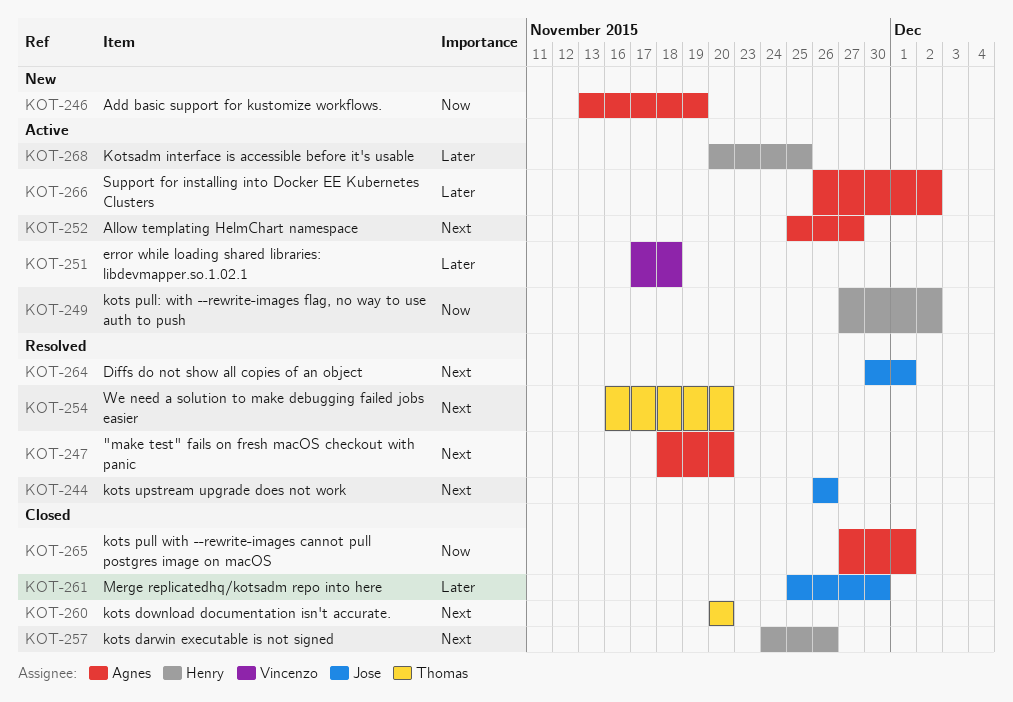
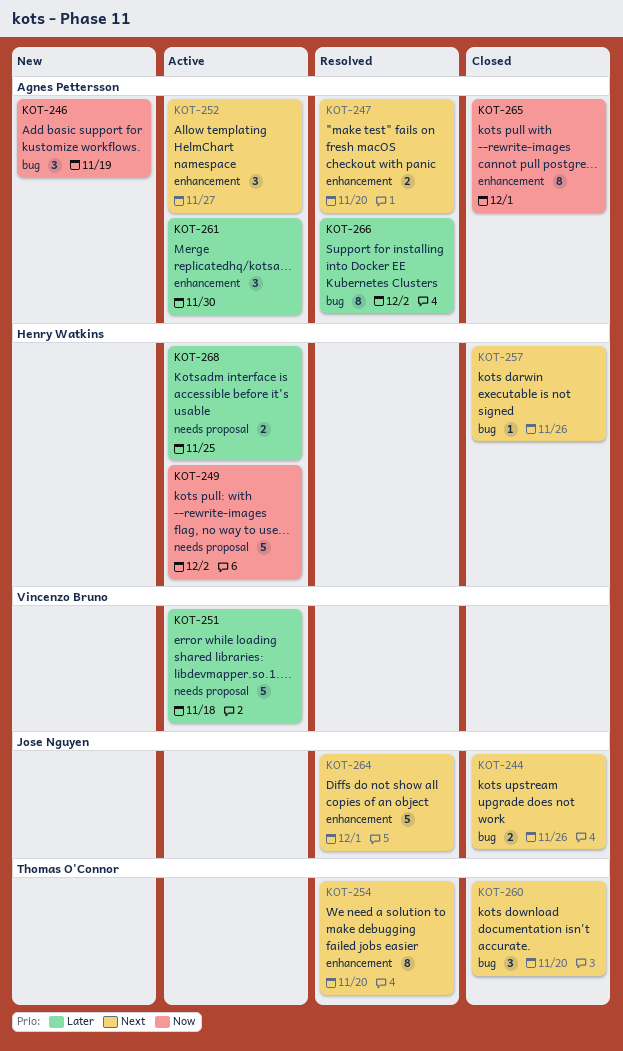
KOT-244, status: Resolved -> Closed
KOT-261, status: Closed -> Active
KOT-261, owner: Jose Nguyen -> Agnes Pettersson
KOT-266, status: Active -> Resolved

